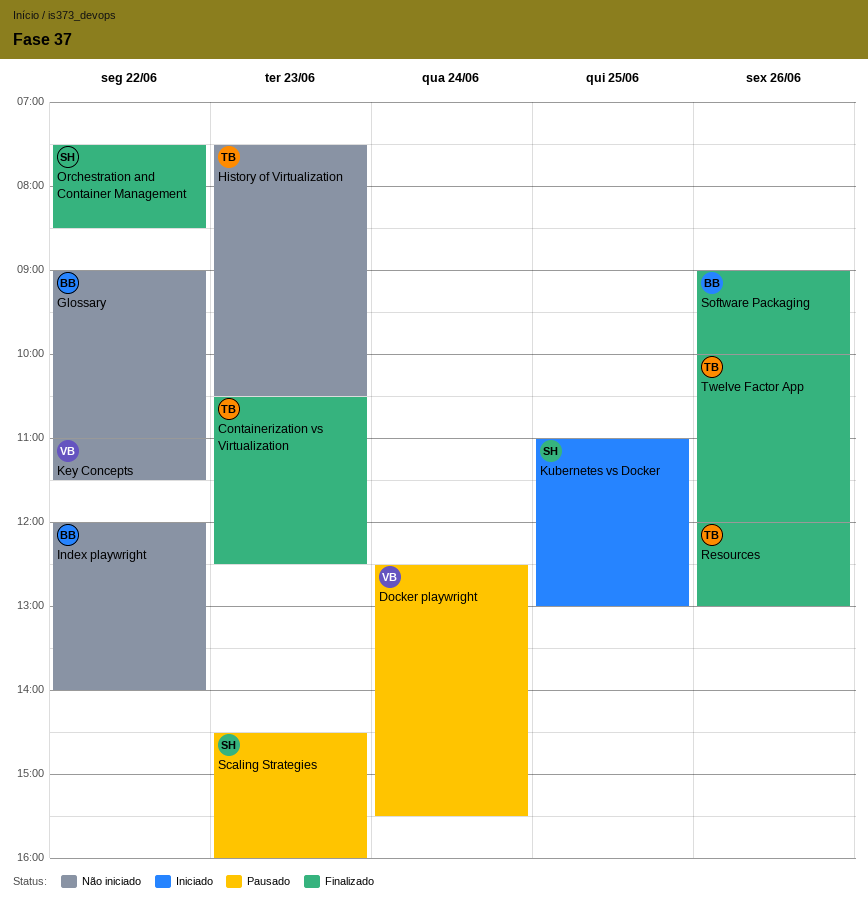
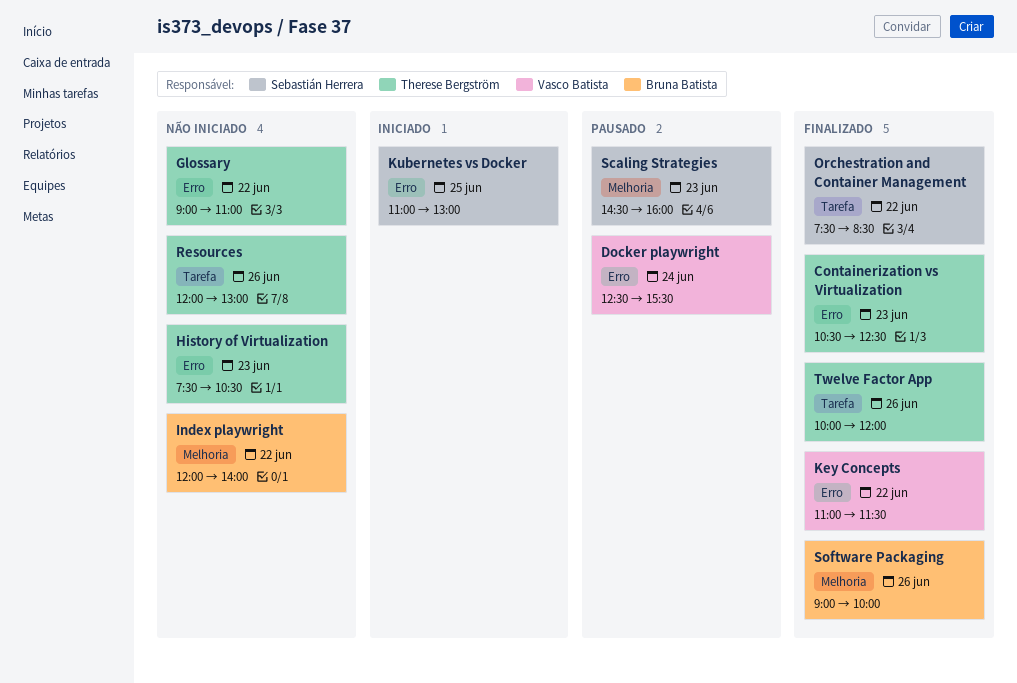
Glossary, owner: Bruna Batista -> Therese Bergström
Key Concepts, status: Não iniciado -> Finalizado
Resources, status: Finalizado -> Não iniciado

